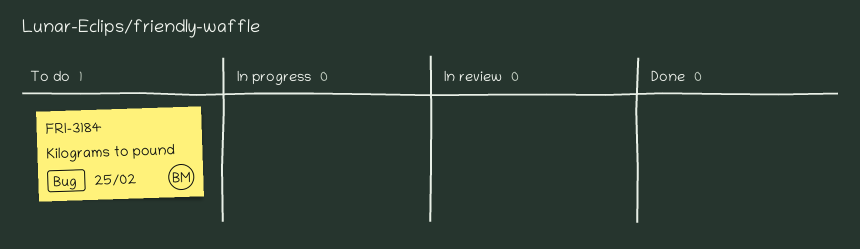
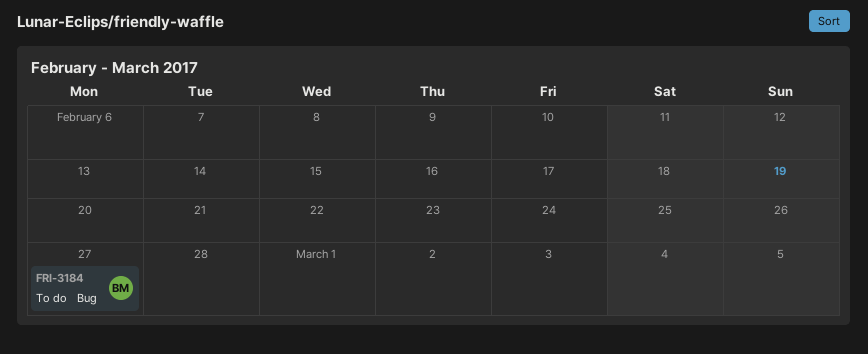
FRI-3184, due: Feb 25 -> Feb 27

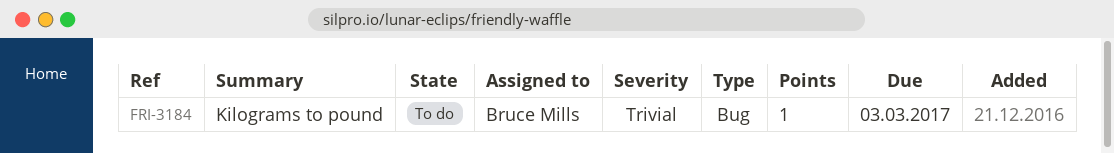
FRI-3184, due: Feb 27 -> Mar 3

